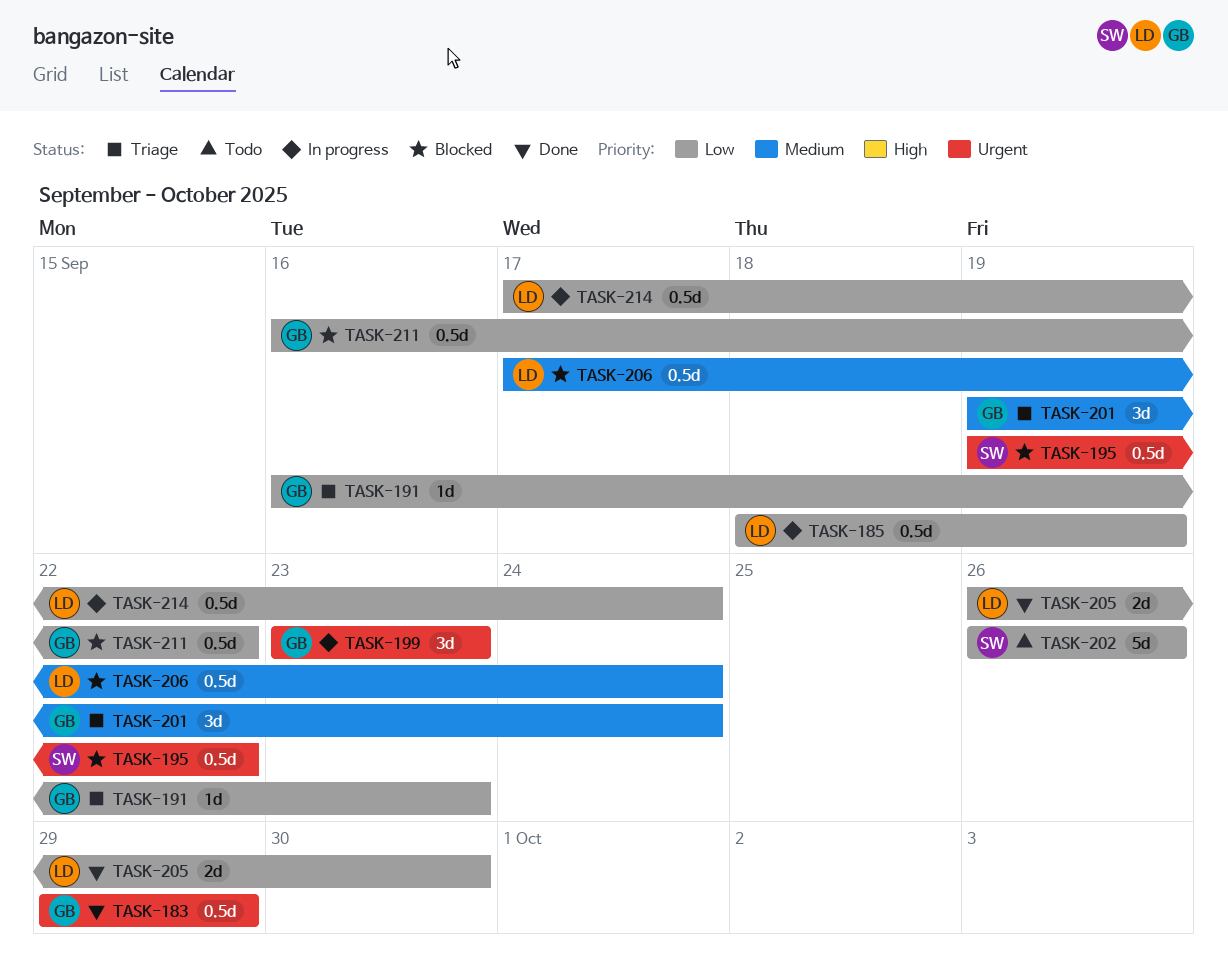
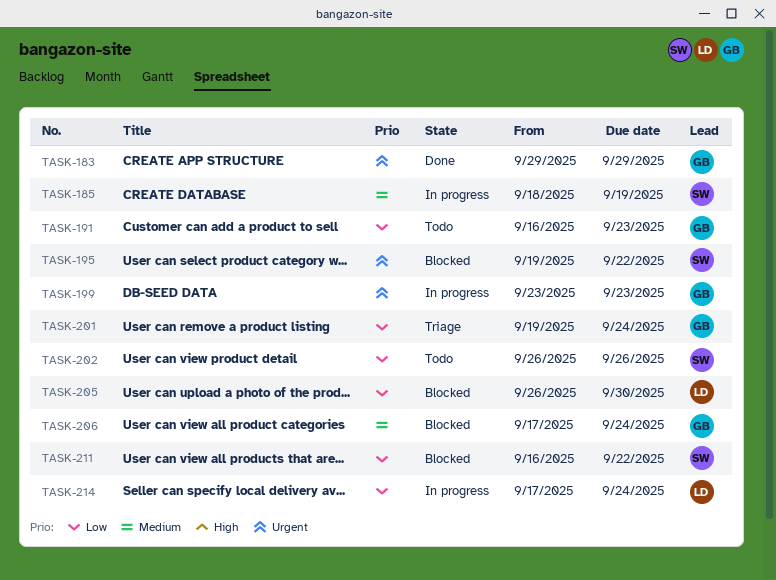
TASK-185, owner: LD -> SW
TASK-185, priority: Low -> Medium
TASK-191, status: Triage -> Todo
TASK-201, priority: Medium -> Low
TASK-205, status: Done -> Blocked
TASK-206, owner: LD -> GB
TASK-211, owner: GB -> SW

